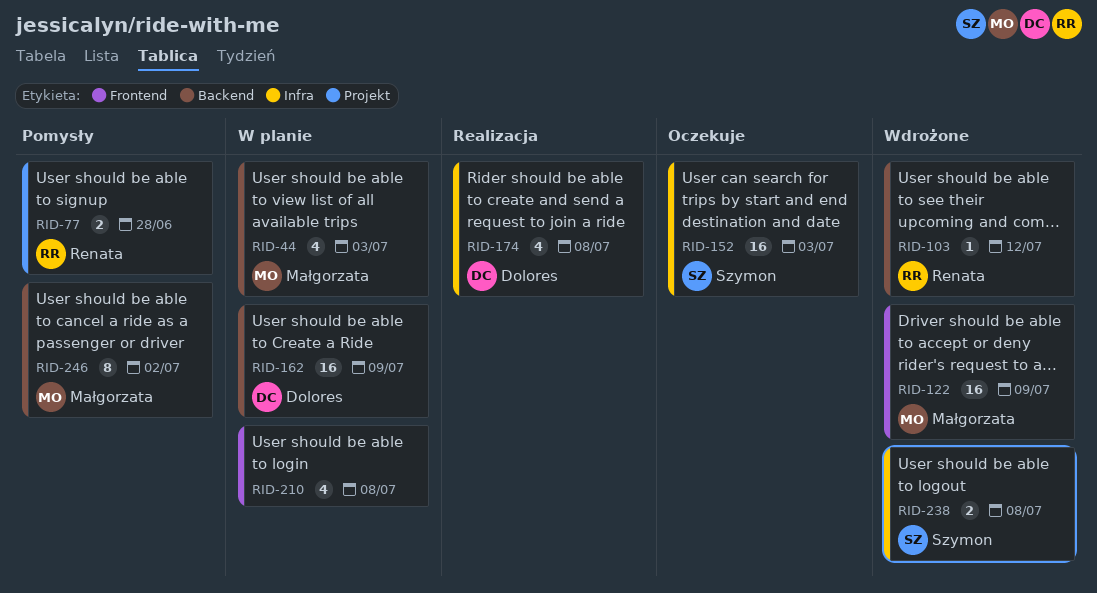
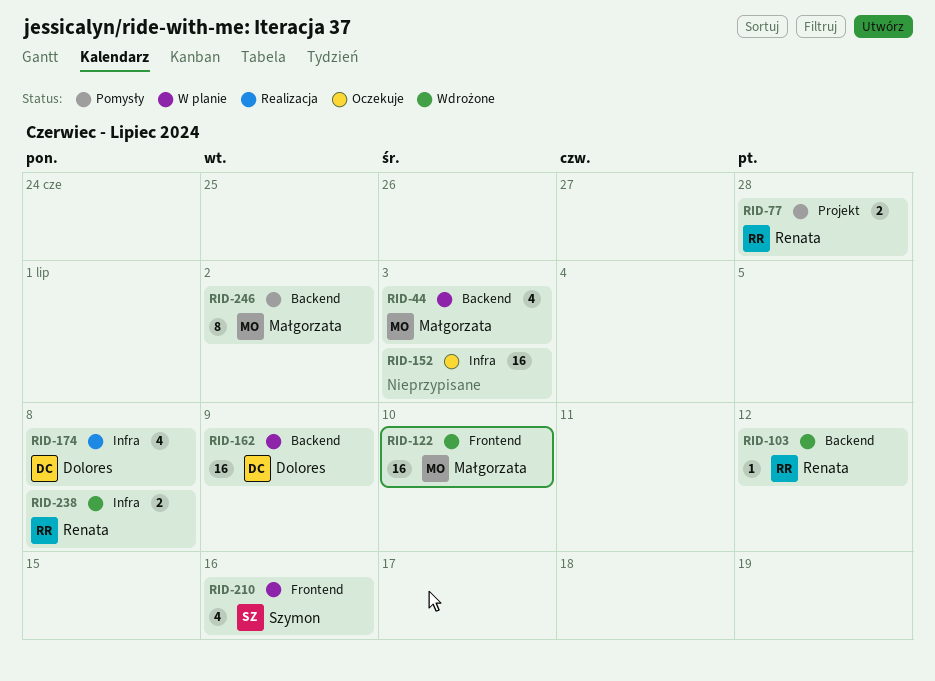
RID-122, due: Jul 9 -> Jul 10
RID-152, owner: Szymon -> none
RID-210, owner: none -> Szymon
RID-210, due: Jul 8 -> Jul 16
RID-238, owner: Szymon -> Renata

